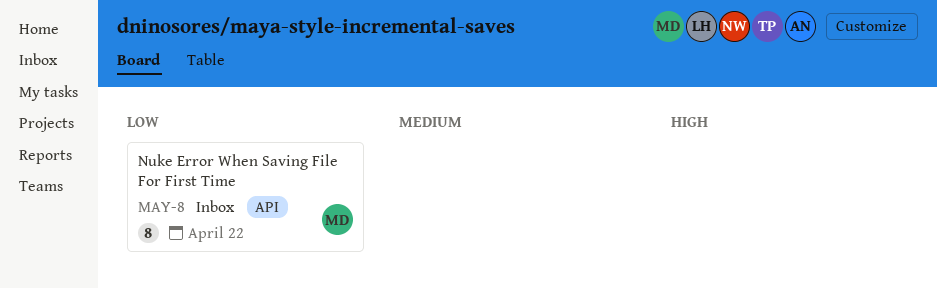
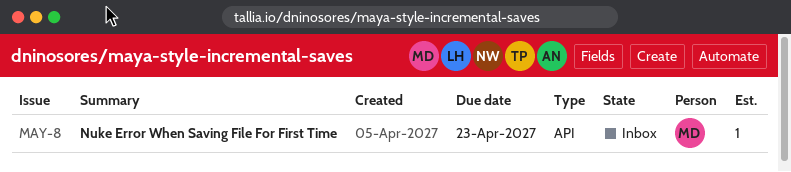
MAY-8, estimate: 8 -> 1
MAY-8, due: Apr 22 -> Apr 23

